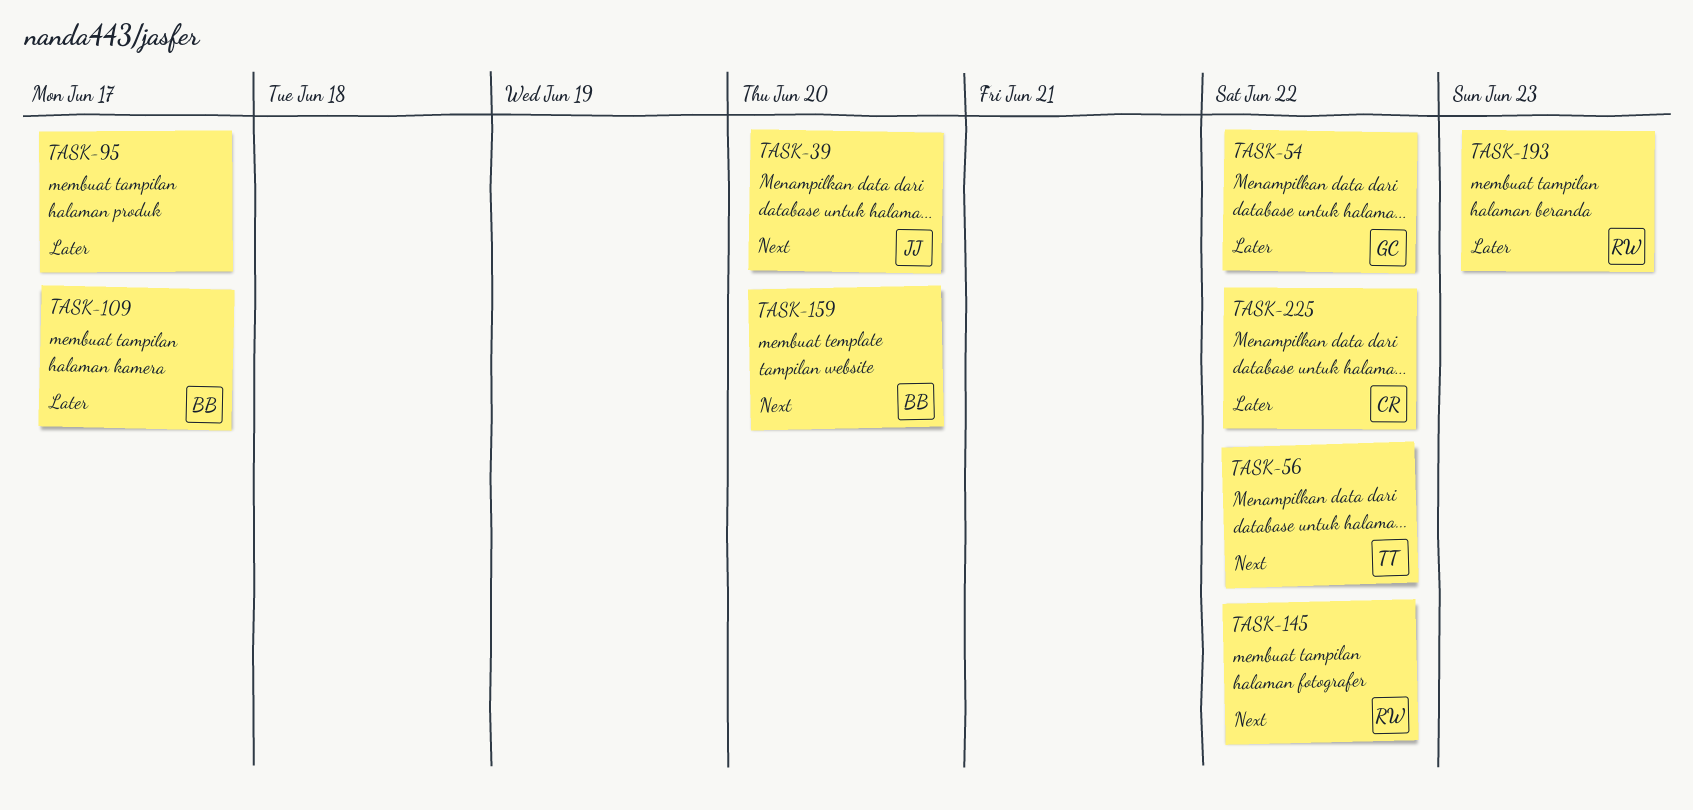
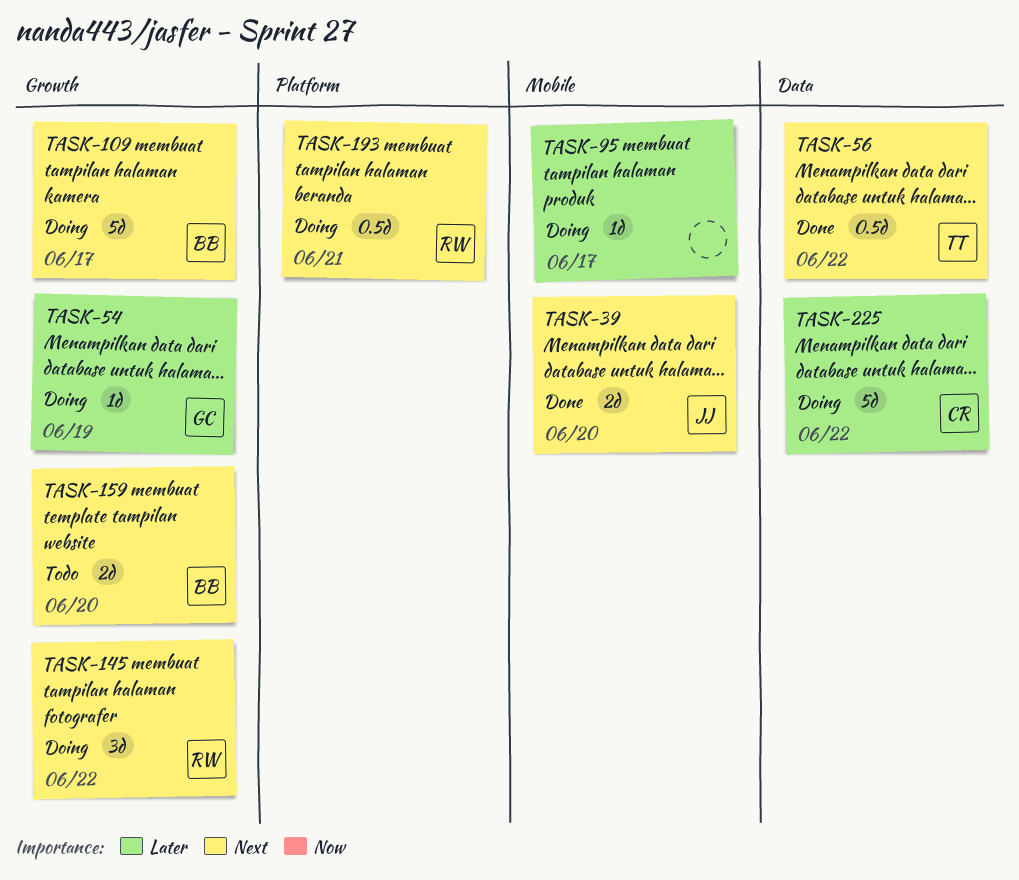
TASK-54, due: Jun 22 -> Jun 19
TASK-109, priority: Later -> Next
TASK-193, priority: Later -> Next
TASK-193, due: Jun 23 -> Jun 21

